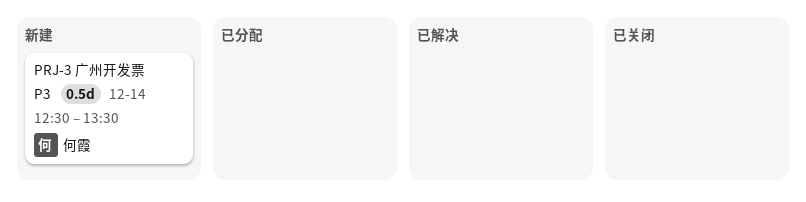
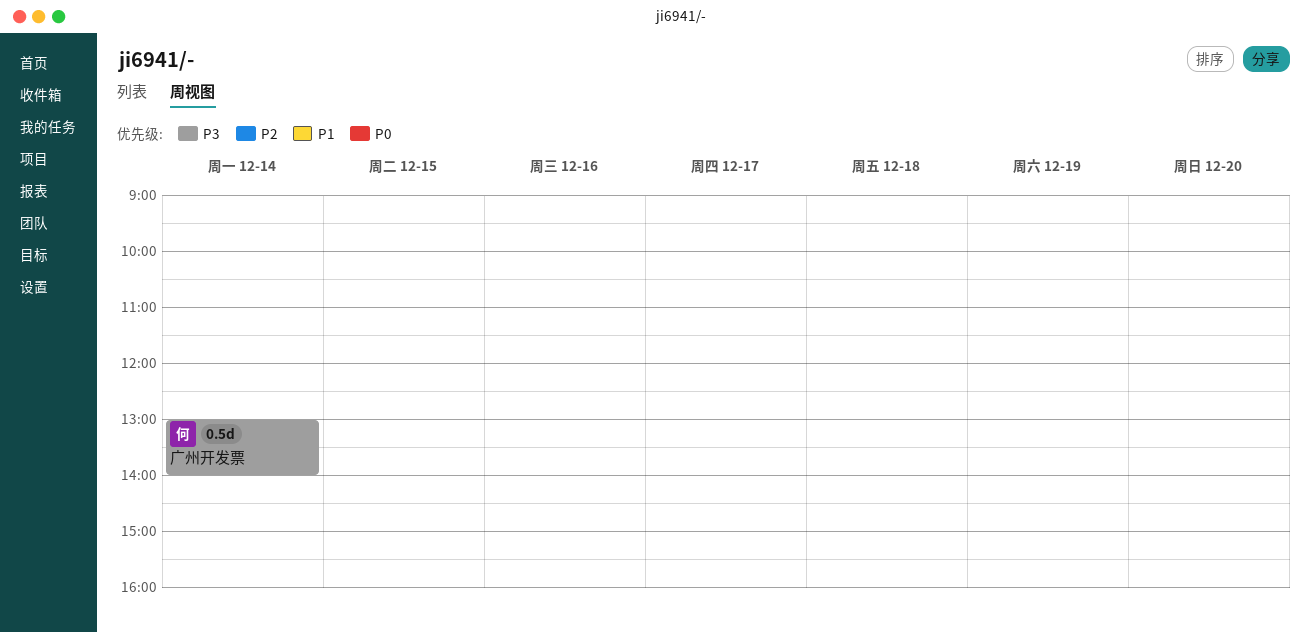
广州开发票, begins: 12:30 -> 13:00
广州开发票, ends: 13:30 -> 14:00

